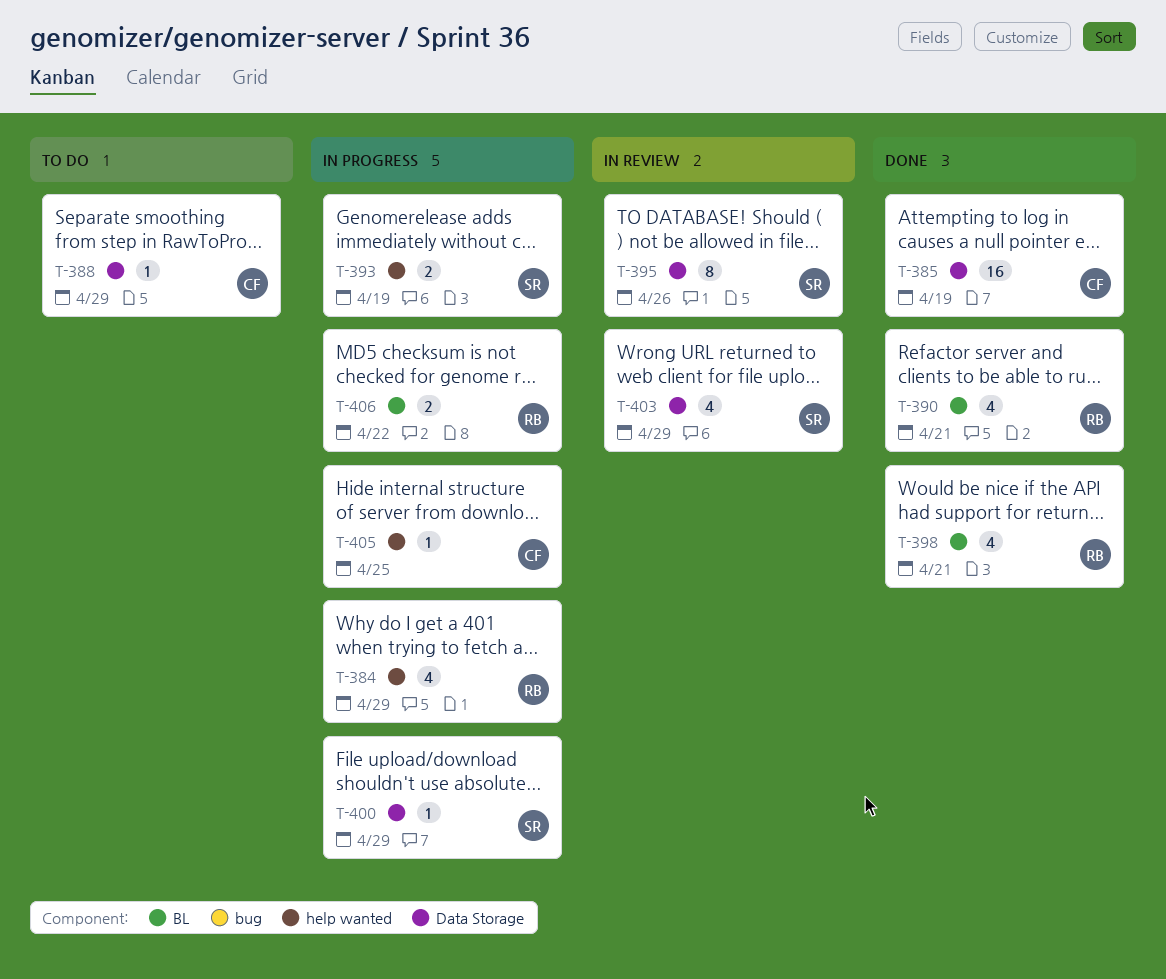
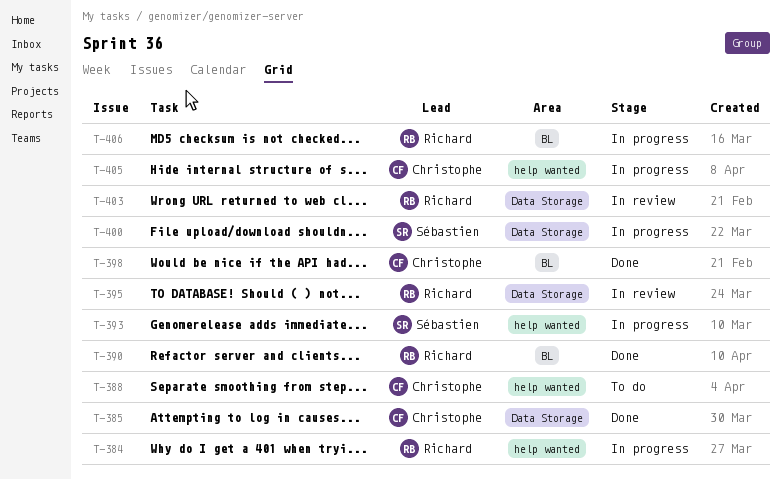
T-388, label: Data Storage -> help wanted
T-395, owner: Sébastien -> Richard
T-398, owner: Richard -> Christophe
T-403, owner: Sébastien -> Richard

